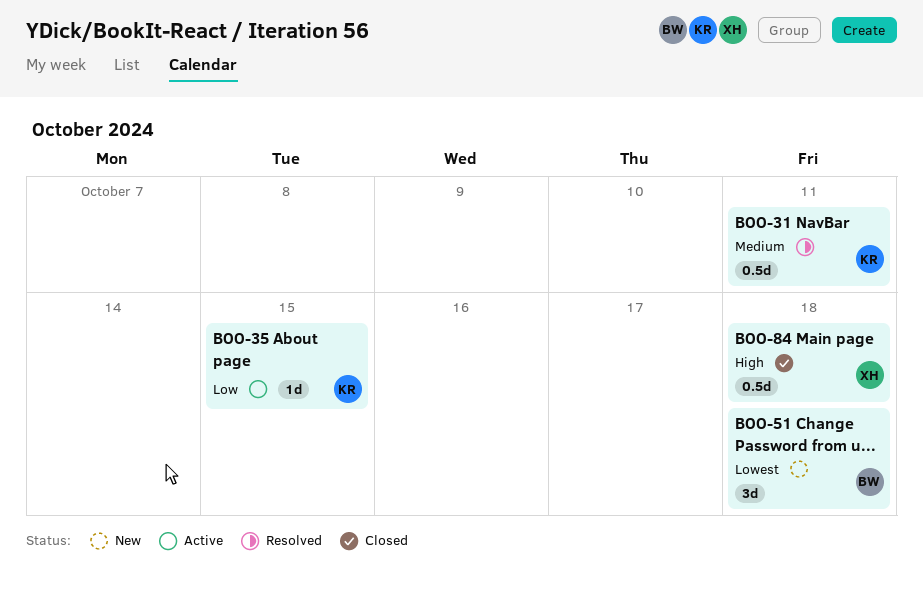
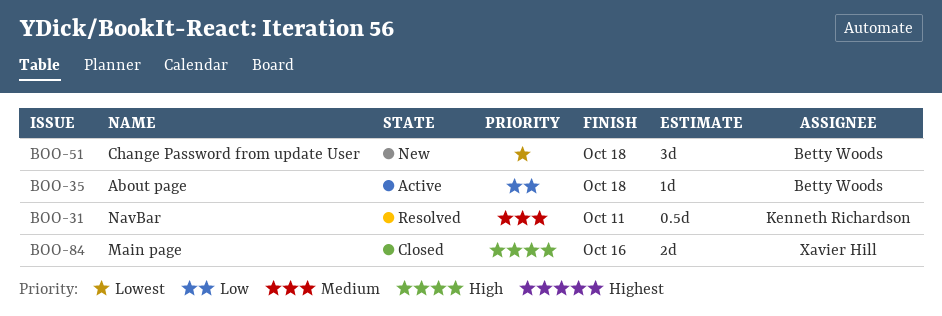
BOO-35, owner: Kenneth Richardson -> Betty Woods
BOO-35, due: Oct 15 -> Oct 18
BOO-84, estimate: 0.5d -> 2d
BOO-84, due: Oct 18 -> Oct 16

